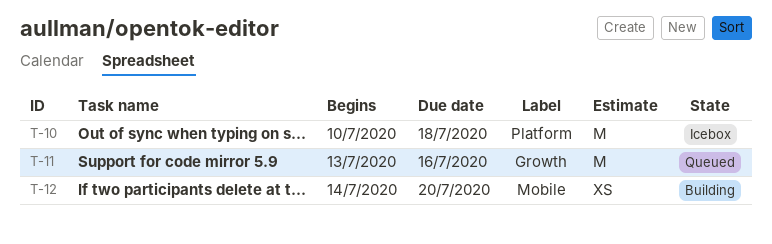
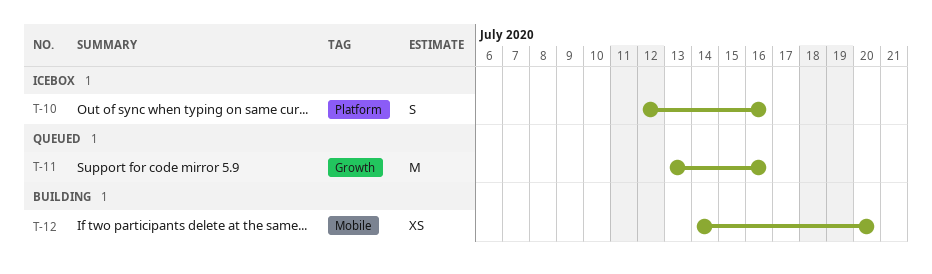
T-10, estimate: M -> S
T-10, start: Jul 10 -> Jul 12
T-10, due: Jul 18 -> Jul 16

